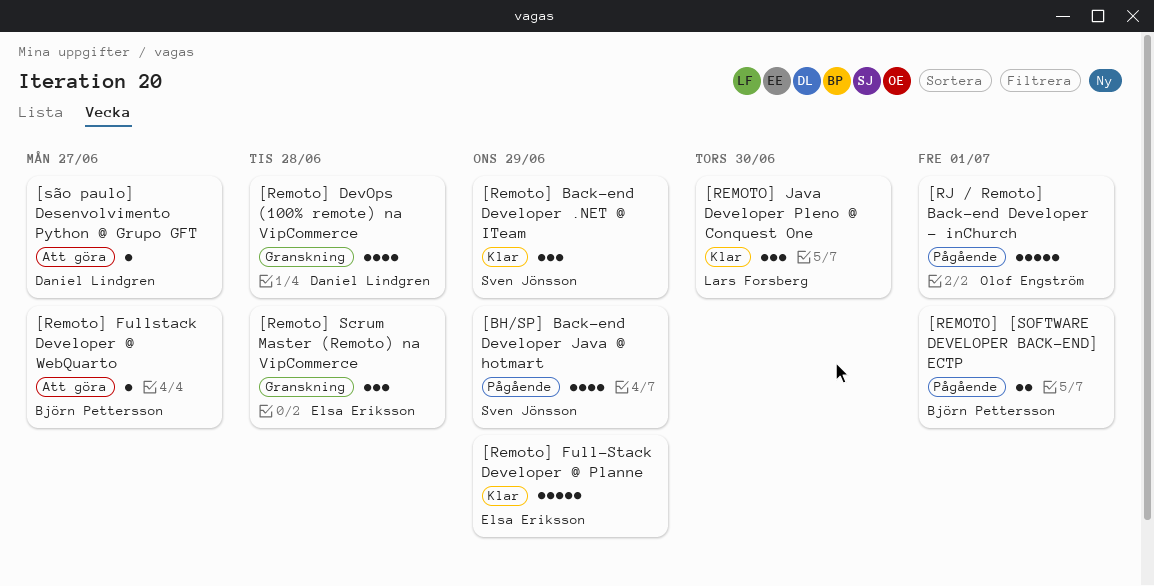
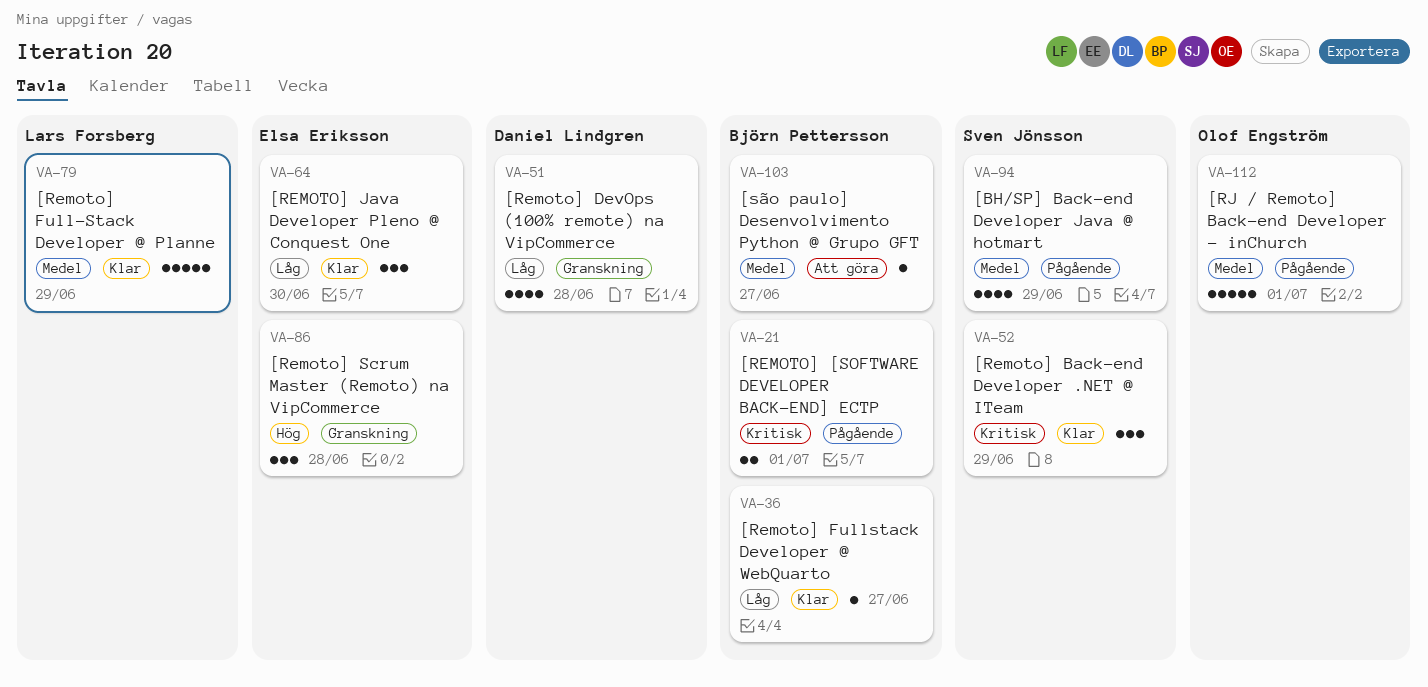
[Remoto] Full-Stack Developer @ Planne, owner: Elsa Eriksson -> Lars Forsberg
[Remoto] Fullstack Developer @ WebQuarto, status: Att göra -> Klar
[REMOTO] Java Developer Pleno @ Conquest One, owner: Lars Forsberg -> Elsa Eriksson
[são paulo] Desenvolvimento Python @ Grupo GFT, owner: Daniel Lindgren -> Björn Pettersson

